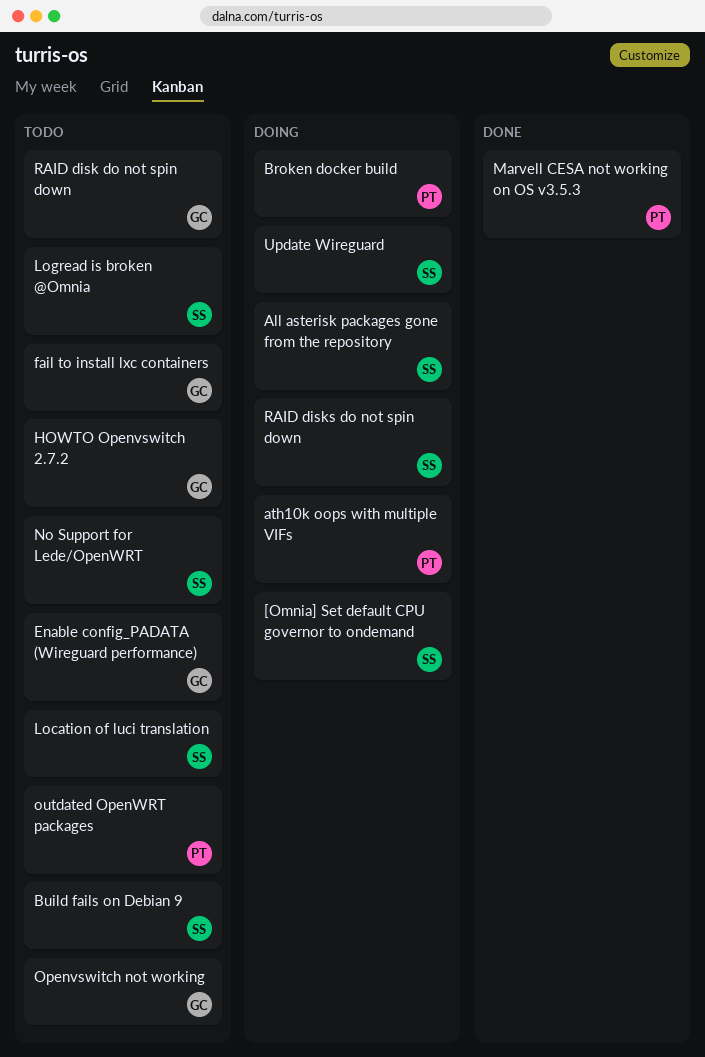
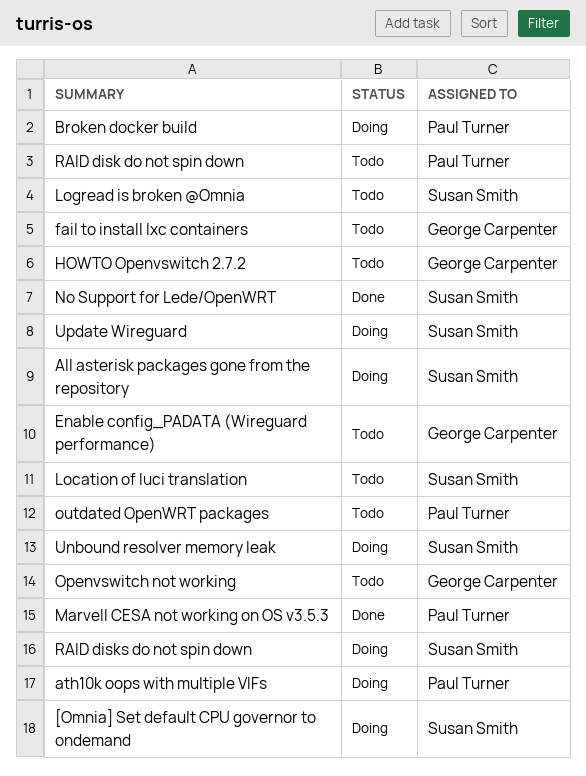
Build fails on Debian 9: present -> none
No Support for Lede/OpenWRT, status: Todo -> Done
RAID disk do not spin down, owner: George Carpenter -> Paul Turner
Unbound resolver memory leak: none -> present

